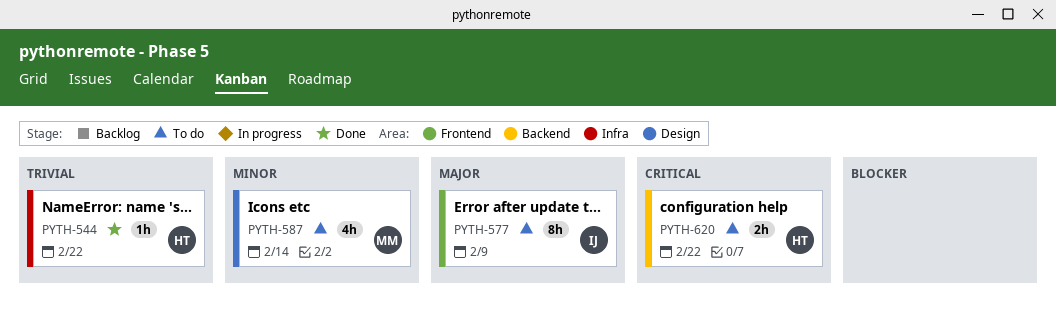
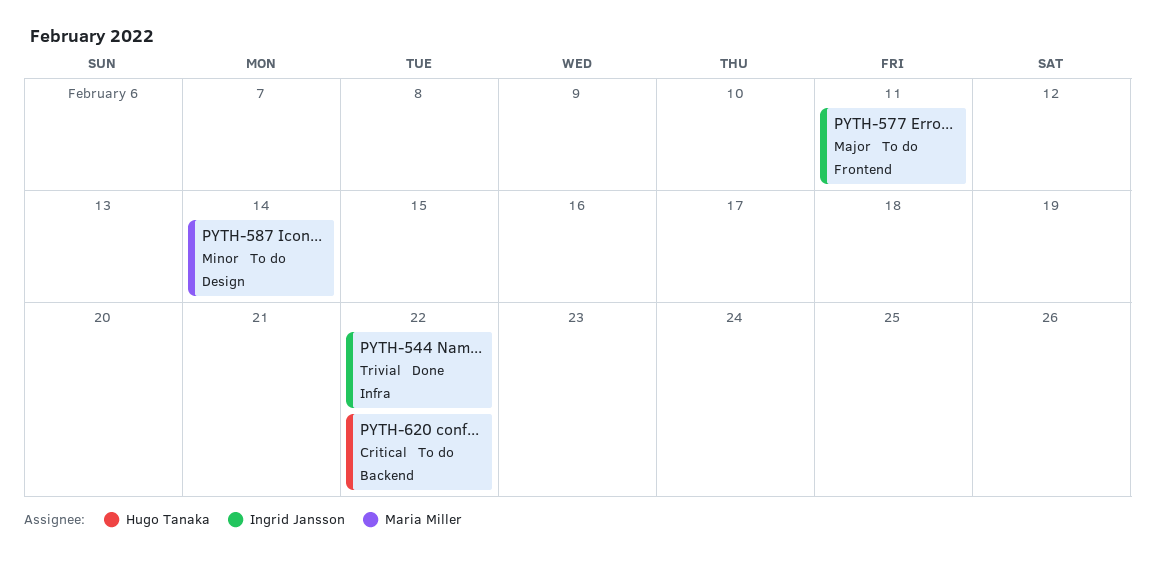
PYTH-544, owner: Hugo Tanaka -> Ingrid Jansson
PYTH-577, due: Feb 9 -> Feb 11

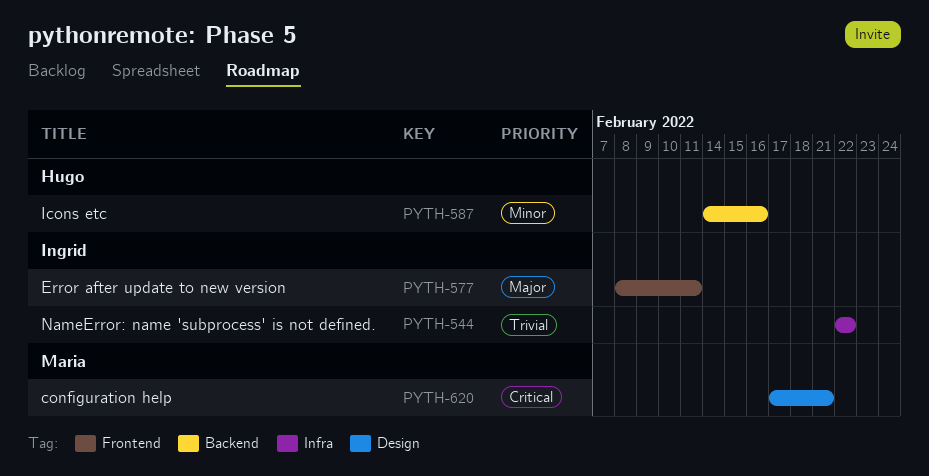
PYTH-587, owner: Maria Miller -> Hugo Tanaka
PYTH-587, label: Design -> Backend
PYTH-587, due: Feb 14 -> Feb 16
PYTH-620, owner: Hugo Tanaka -> Maria Miller
PYTH-620, label: Backend -> Design
PYTH-620, due: Feb 22 -> Feb 21

